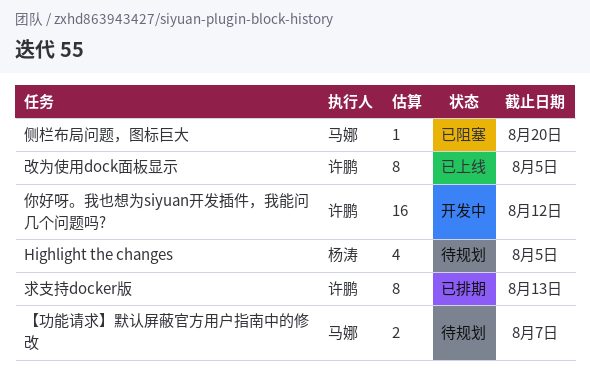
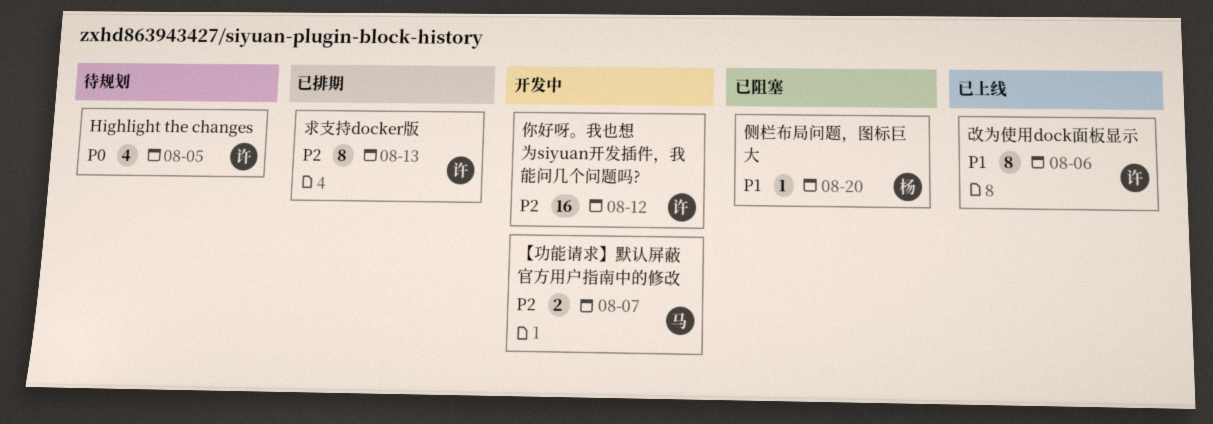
Highlight the changes, owner: 杨涛 -> 许鹏
【功能请求】默认屏蔽官方用户指南中的修改, status: 待规划 -> 开发中
侧栏布局问题，图标巨大, owner: 马娜 -> 杨涛
改为使用dock面板显示, due: Aug 5 -> Aug 6

